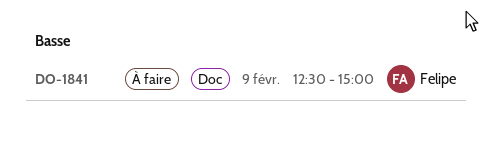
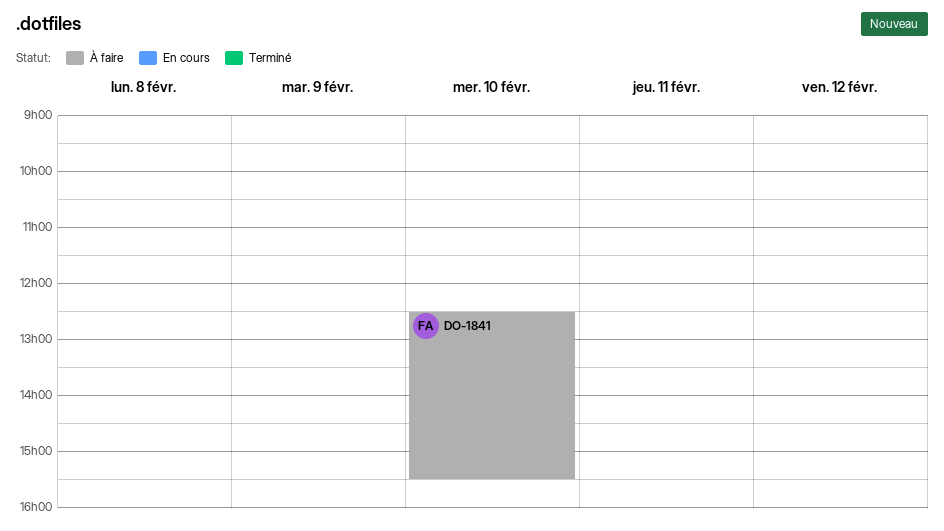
DO-1841, day: Feb 9 -> Feb 10
DO-1841, ends: 15:00 -> 15:30

